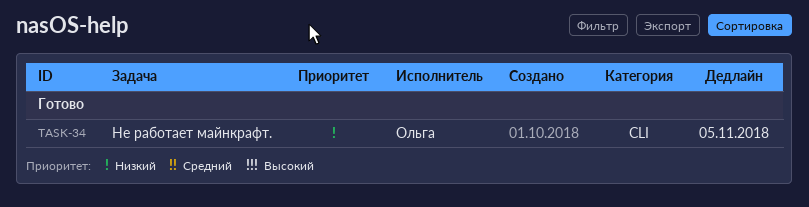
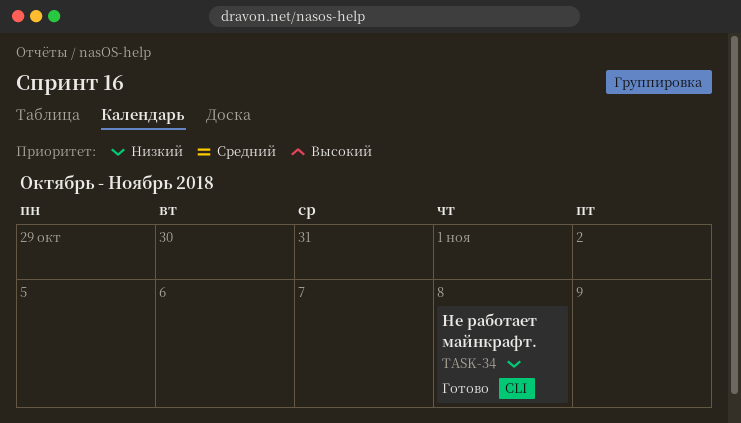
TASK-34, due: Nov 5 -> Nov 8

